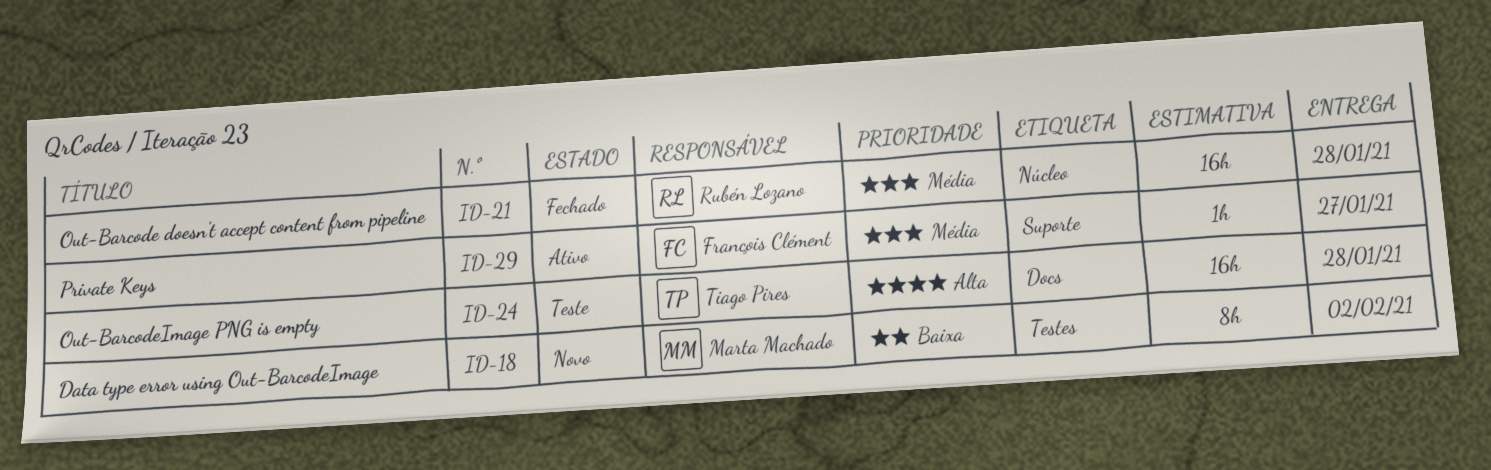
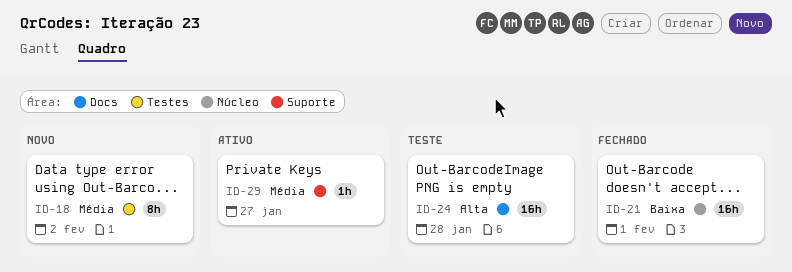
ID-18, priority: Baixa -> Média
ID-21, priority: Média -> Baixa
ID-21, due: Jan 28 -> Feb 1

